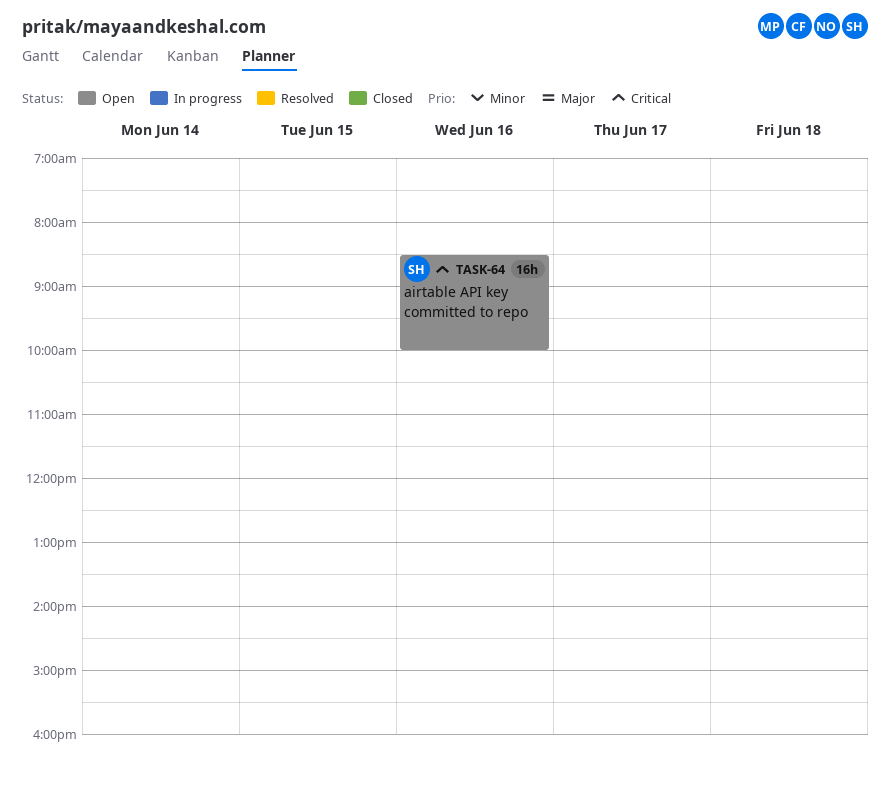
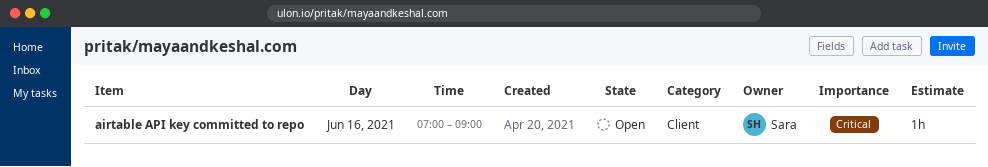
airtable API key committed to repo, estimate: 16h -> 1h
airtable API key committed to repo, begins: 08:30 -> 07:00
airtable API key committed to repo, ends: 10:00 -> 09:00

